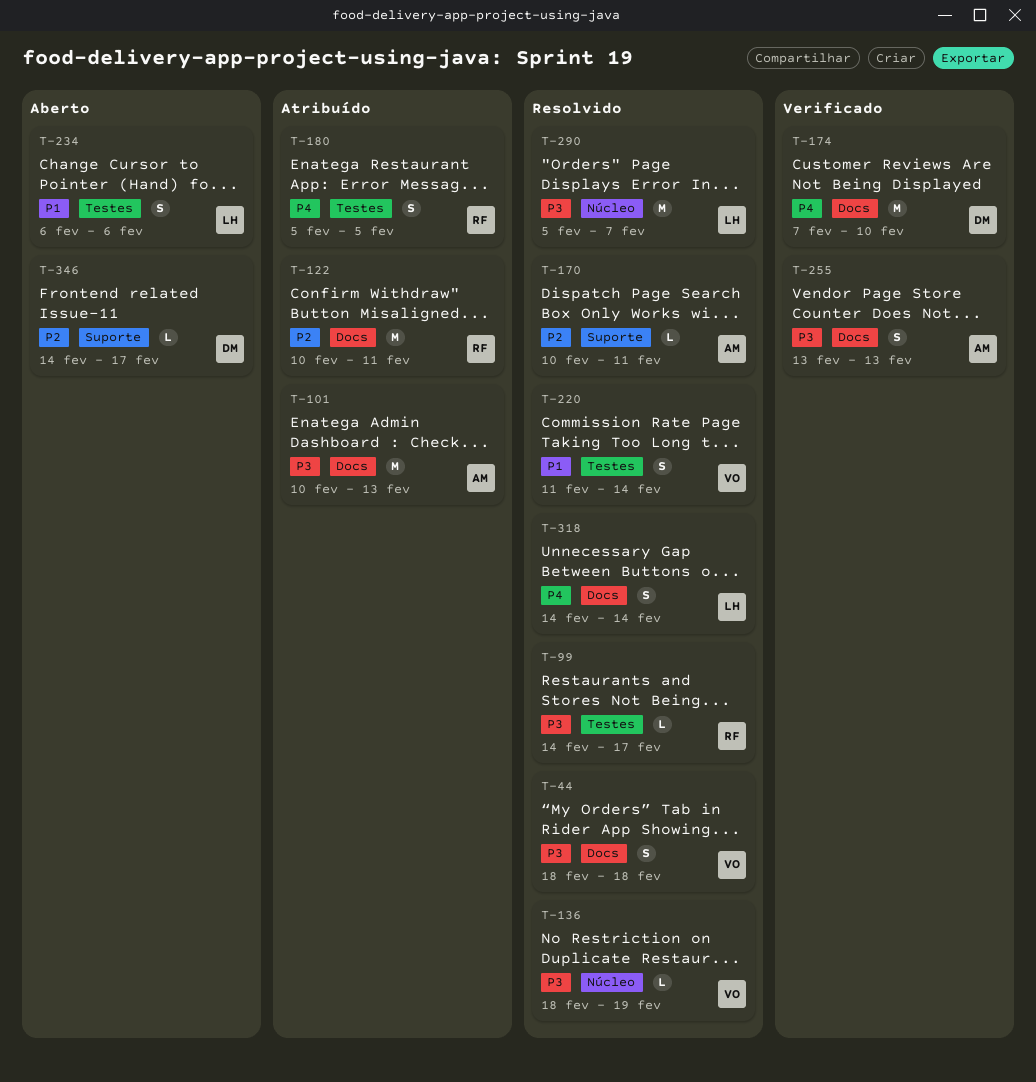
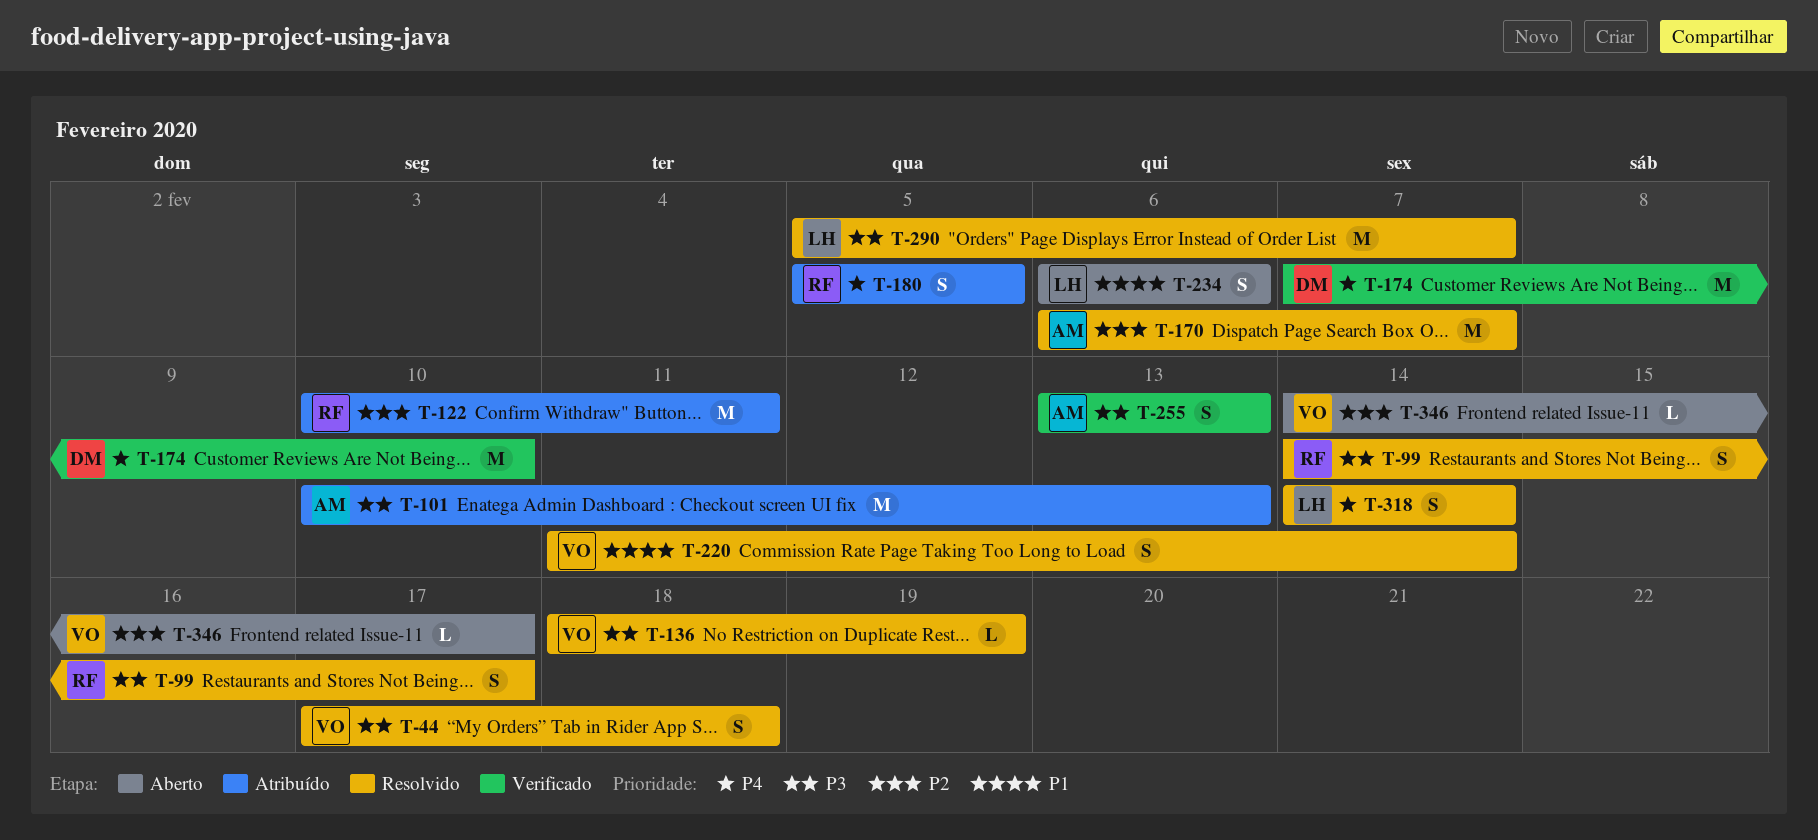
T-44, start: Feb 18 -> Feb 17
T-99, estimate: L -> S
T-170, estimate: L -> M
T-170, start: Feb 10 -> Feb 6
T-170, due: Feb 11 -> Feb 7
T-346, owner: DM -> VO

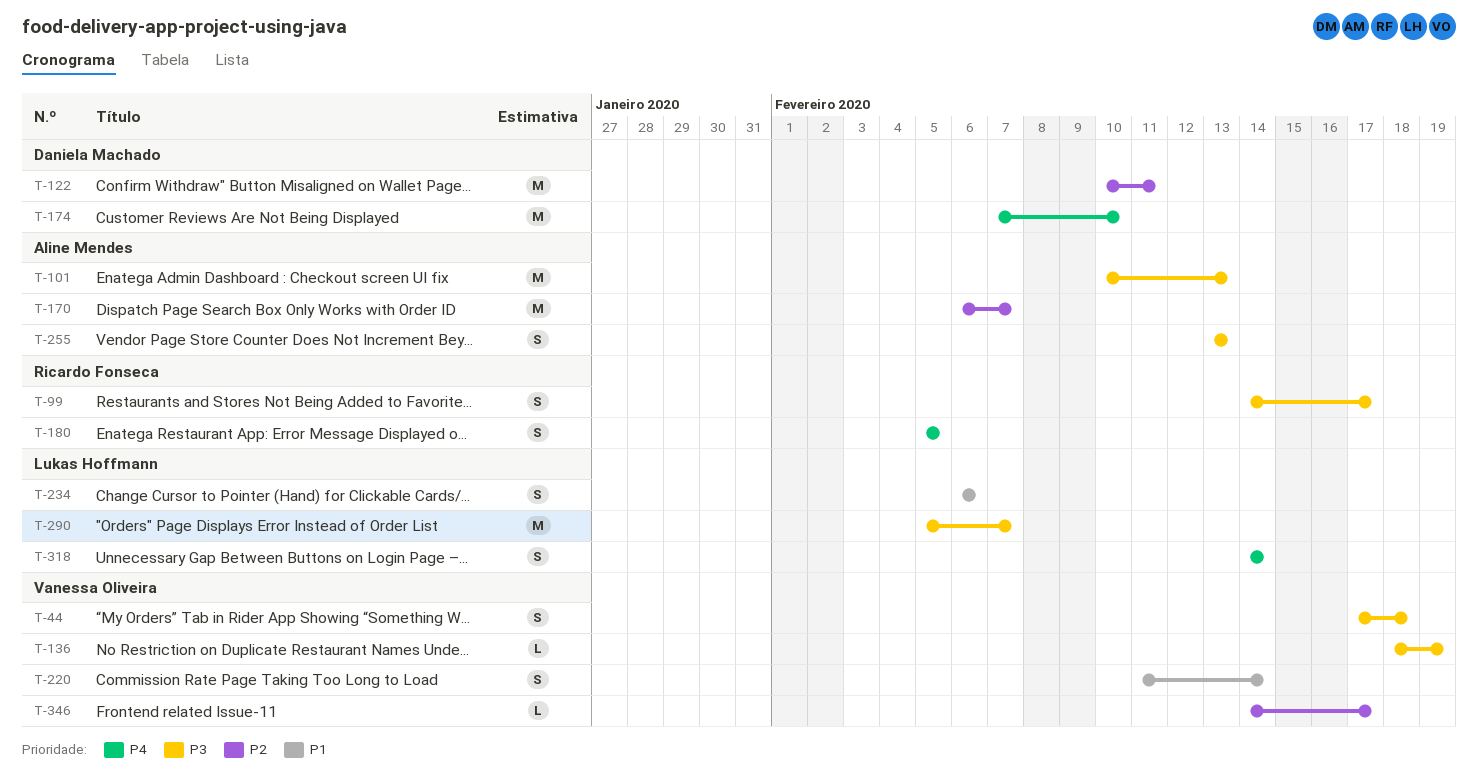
T-122, owner: Ricardo Fonseca -> Daniela Machado

